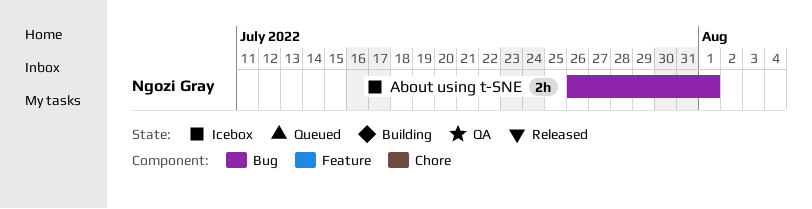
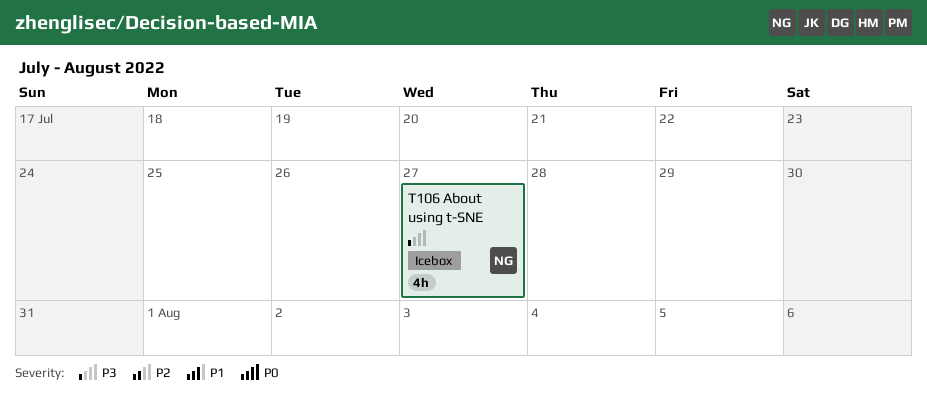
About using t-SNE, estimate: 2h -> 4h
About using t-SNE, due: Aug 1 -> Jul 27

